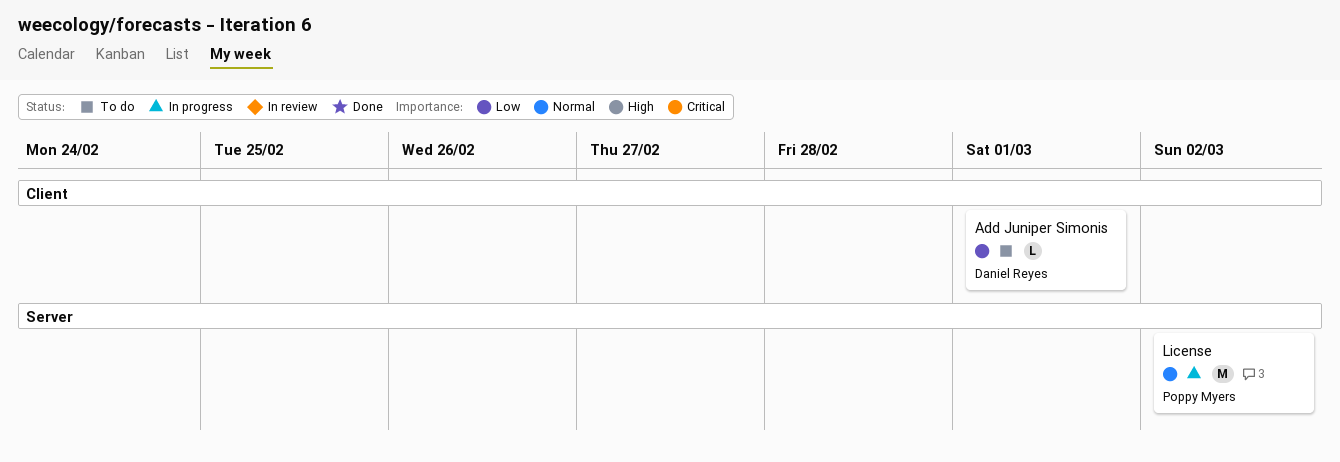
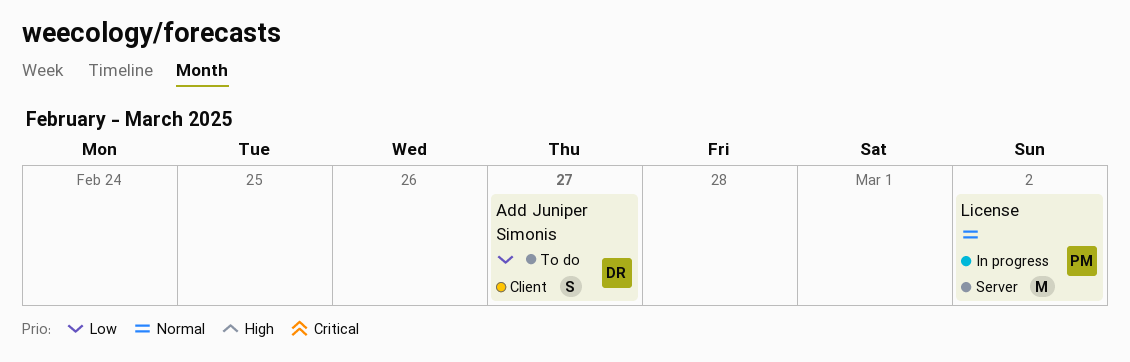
Add Juniper Simonis, estimate: L -> S
Add Juniper Simonis, due: Mar 1 -> Feb 27

